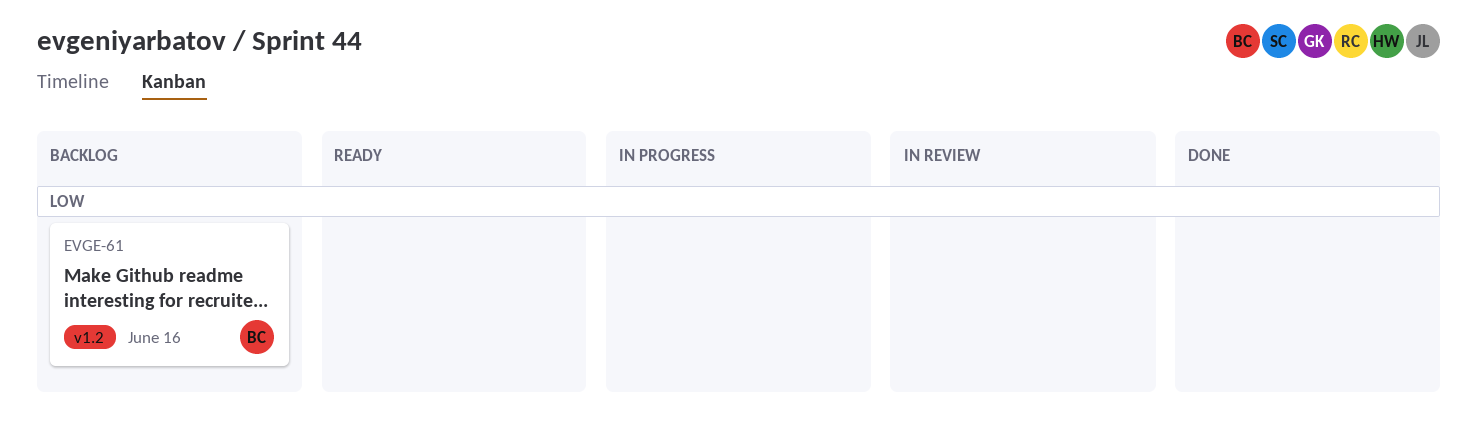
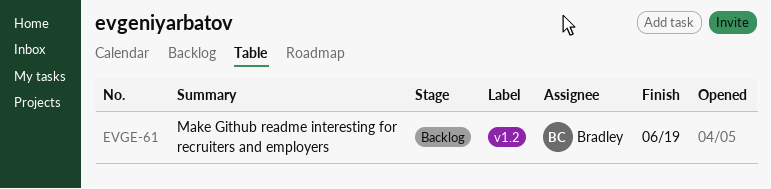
EVGE-61, due: Jun 16 -> Jun 19

